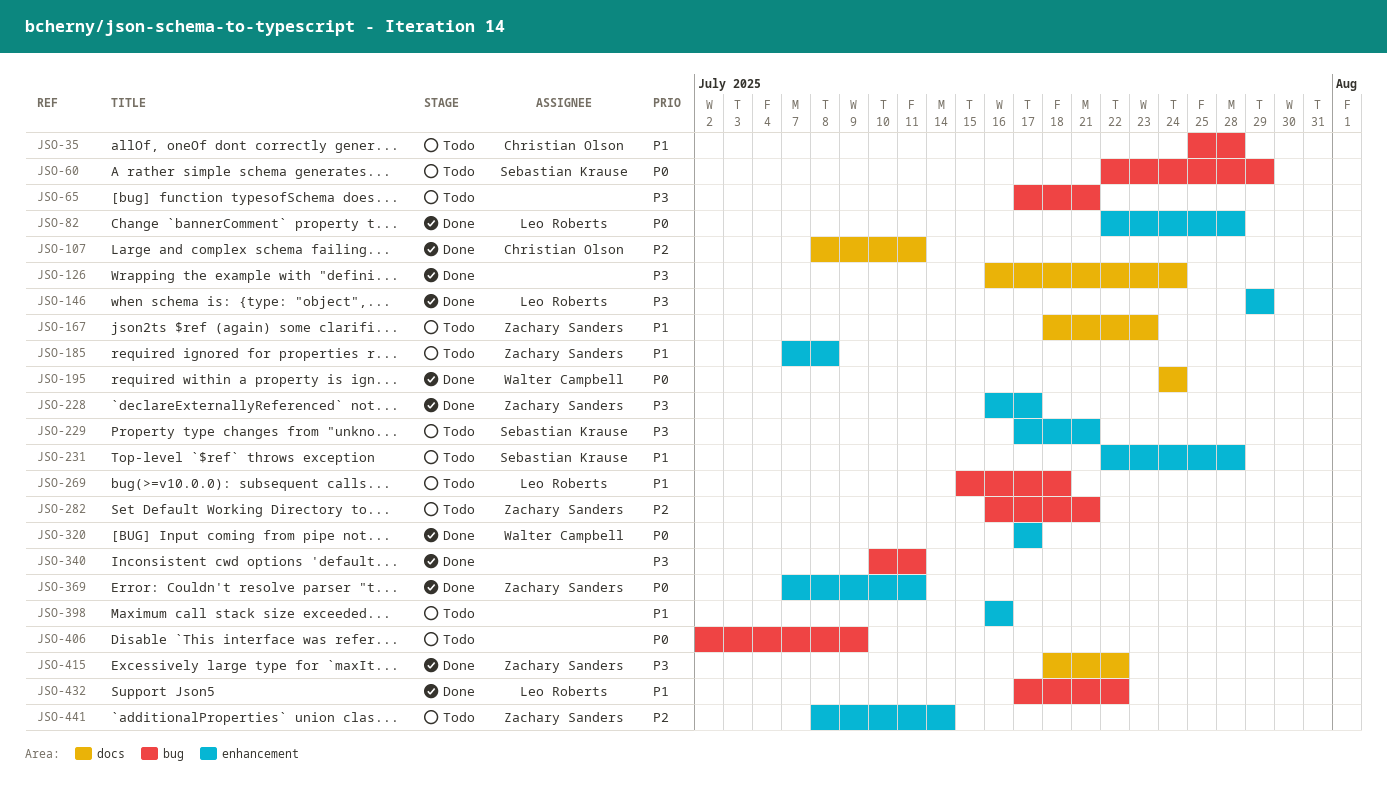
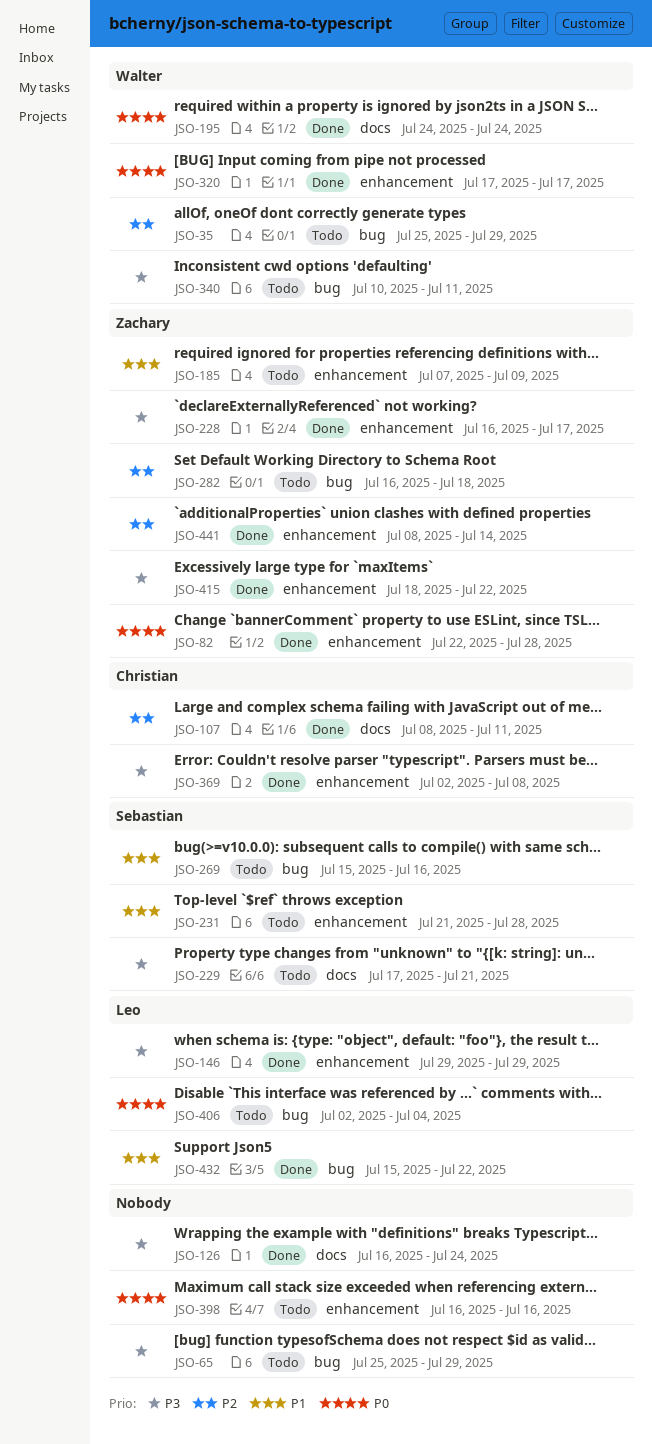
JSO-35, owner: Christian Olson -> Walter Campbell
JSO-35, priority: P1 -> P2
JSO-35, due: Jul 28 -> Jul 29
JSO-60: present -> none
JSO-65, start: Jul 17 -> Jul 25
JSO-65, due: Jul 21 -> Jul 29
JSO-82, owner: Leo Roberts -> Zachary Sanders
JSO-167: present -> none
JSO-185, due: Jul 8 -> Jul 9
JSO-229, label: enhancement -> docs
JSO-231, start: Jul 22 -> Jul 21
JSO-269, owner: Leo Roberts -> Sebastian Krause
JSO-269, due: Jul 18 -> Jul 16
JSO-282, due: Jul 21 -> Jul 18
JSO-340, status: Done -> Todo
JSO-340, owner: none -> Walter Campbell
JSO-369, owner: Zachary Sanders -> Christian Olson
JSO-369, priority: P0 -> P3
JSO-369, start: Jul 7 -> Jul 2
JSO-369, due: Jul 11 -> Jul 8
JSO-398, priority: P1 -> P0
JSO-406, owner: none -> Leo Roberts
JSO-406, due: Jul 9 -> Jul 4
JSO-415, label: docs -> enhancement
JSO-432, start: Jul 17 -> Jul 15
JSO-441, status: Todo -> Done

